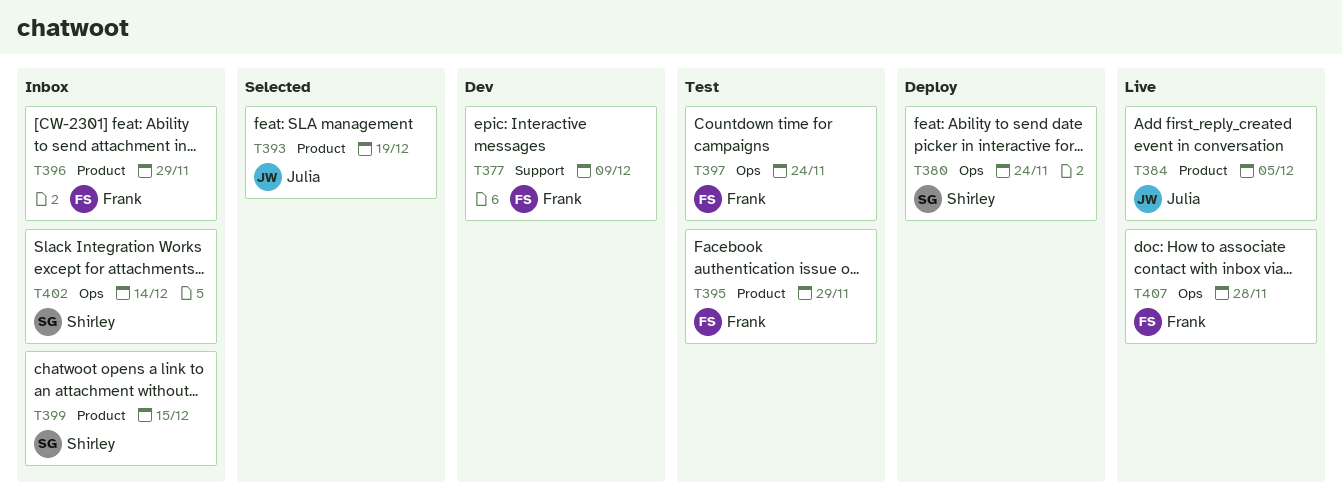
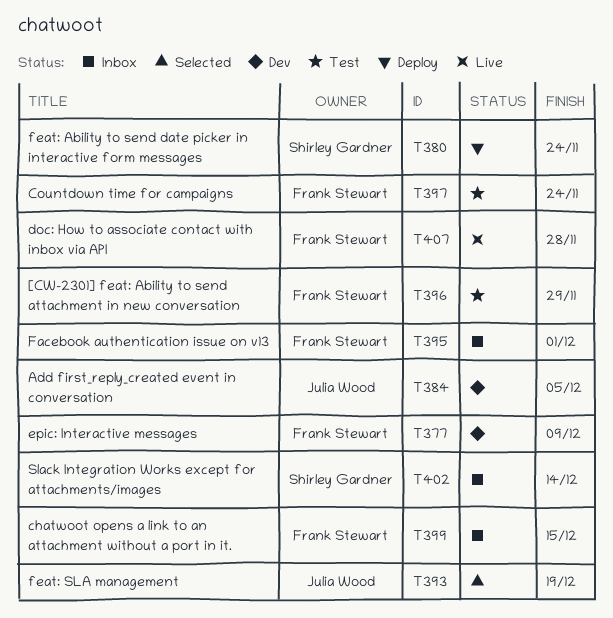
T384, status: Live -> Dev
T395, status: Test -> Inbox
T395, due: Nov 29 -> Dec 1
T396, status: Inbox -> Test
T399, owner: Shirley Gardner -> Frank Stewart

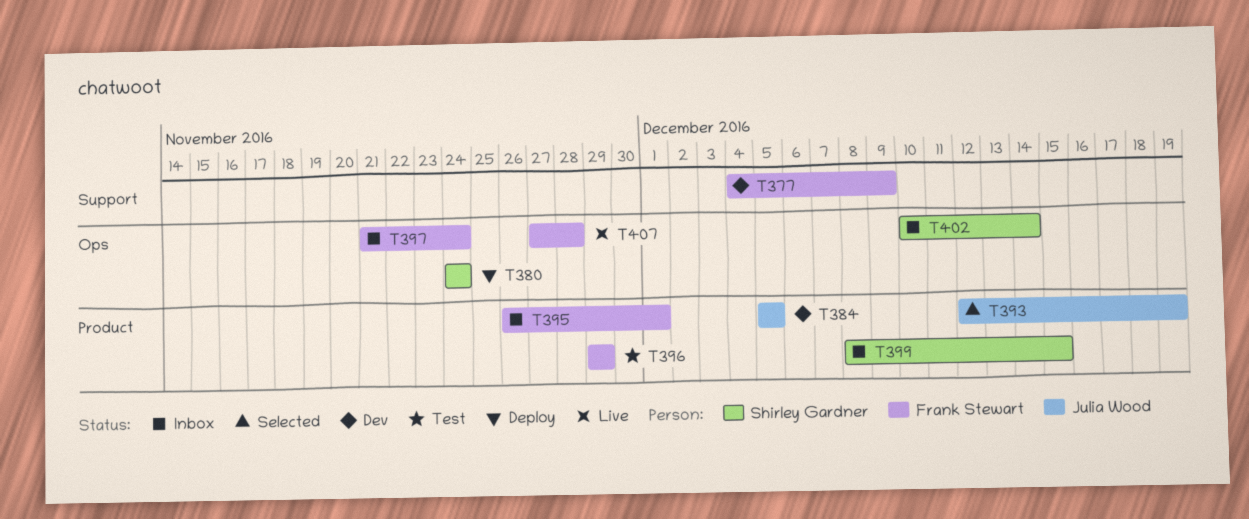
T397, status: Test -> Inbox
T399, owner: Frank Stewart -> Shirley Gardner

